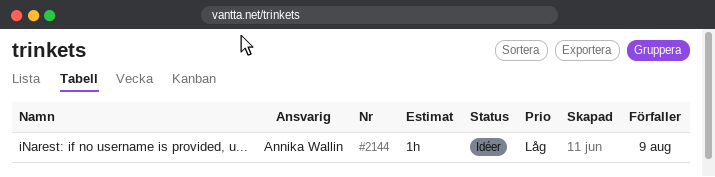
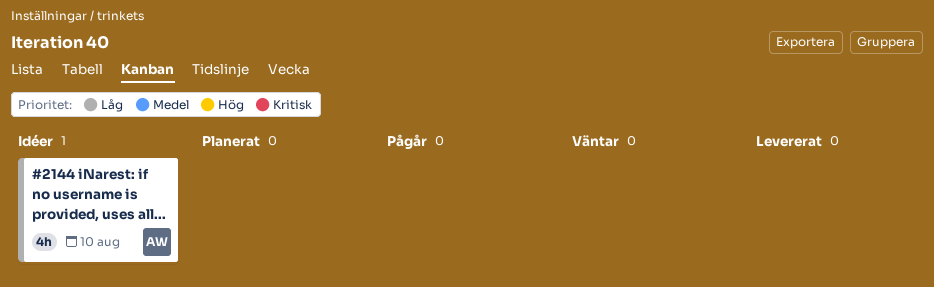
#2144, estimate: 1h -> 4h
#2144, due: Aug 9 -> Aug 10

